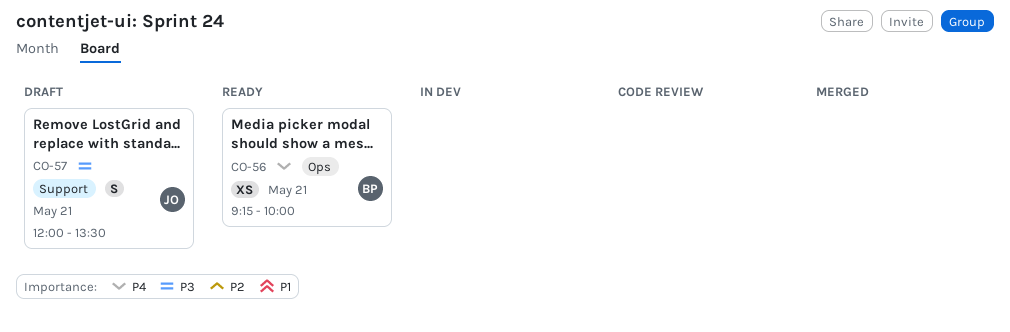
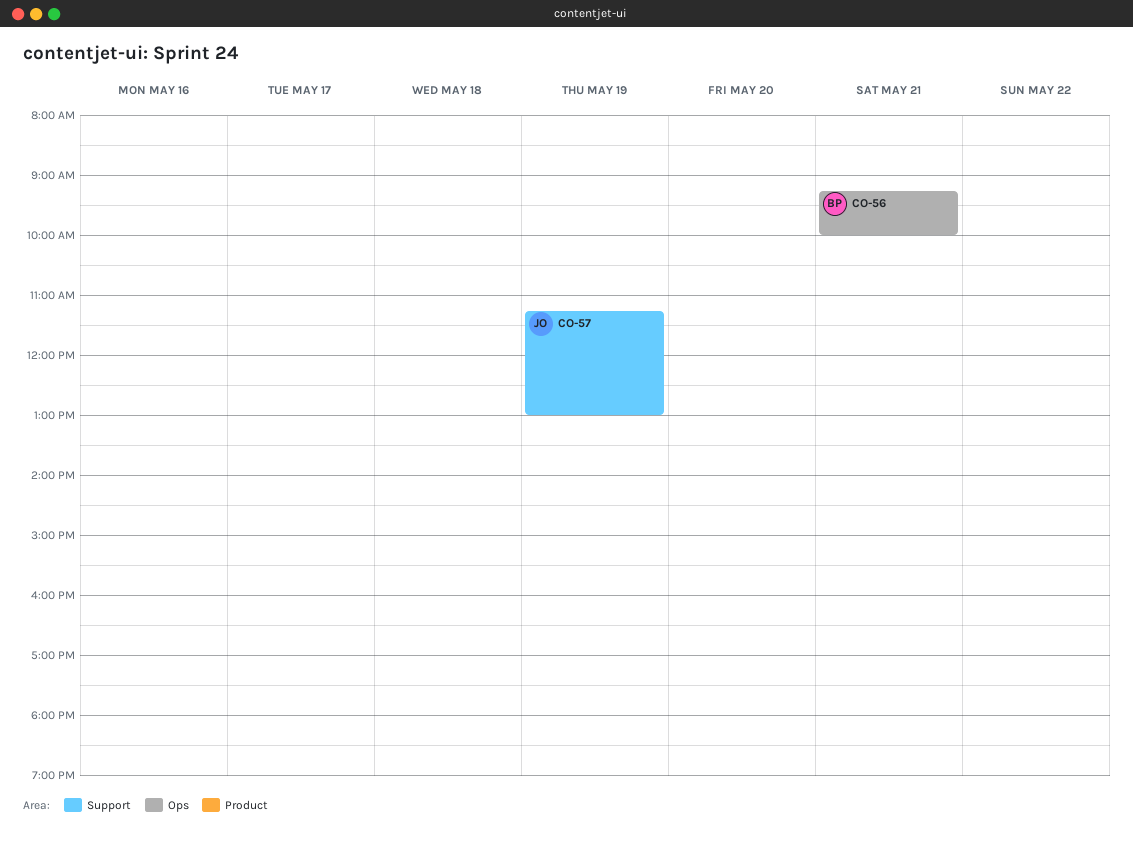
CO-57, day: May 21 -> May 19
CO-57, begins: 12:00 -> 11:15
CO-57, ends: 13:30 -> 13:00

